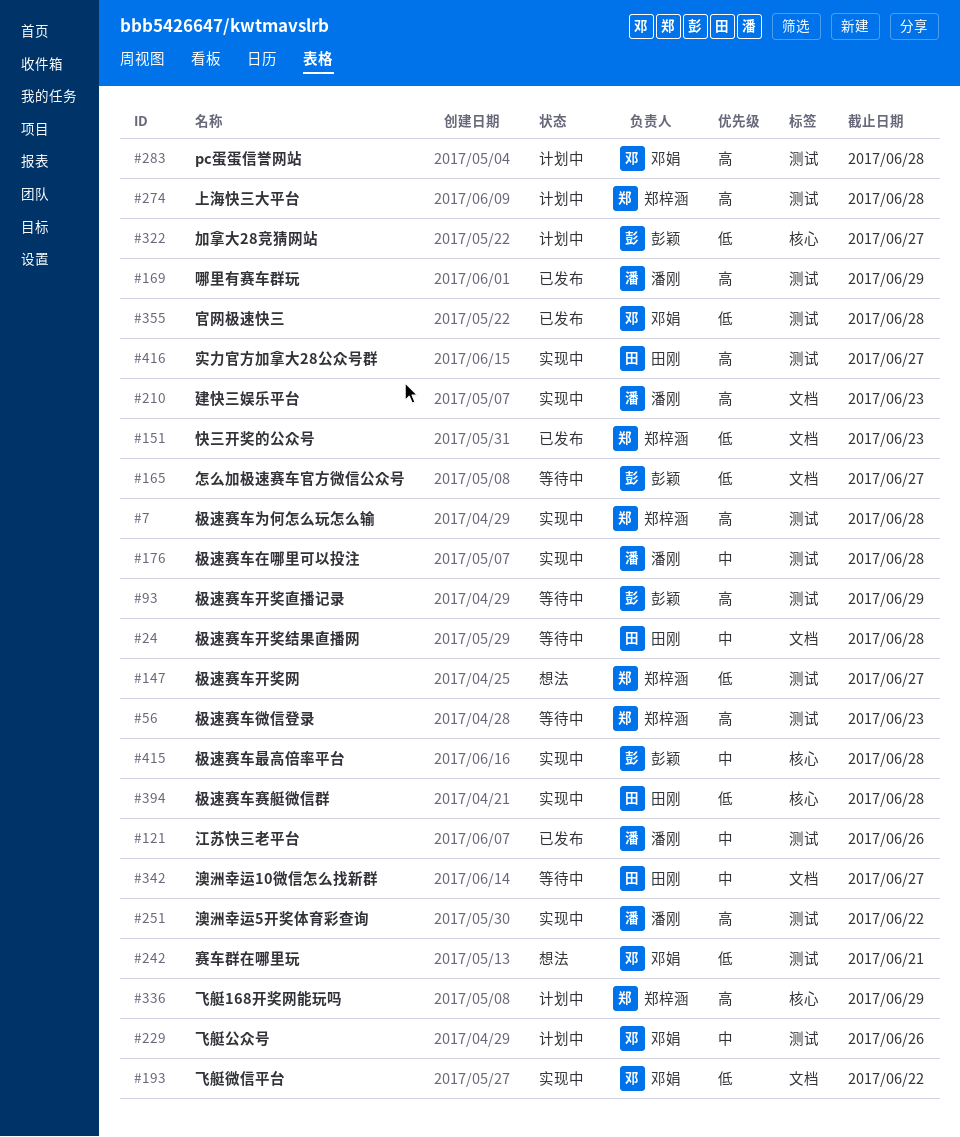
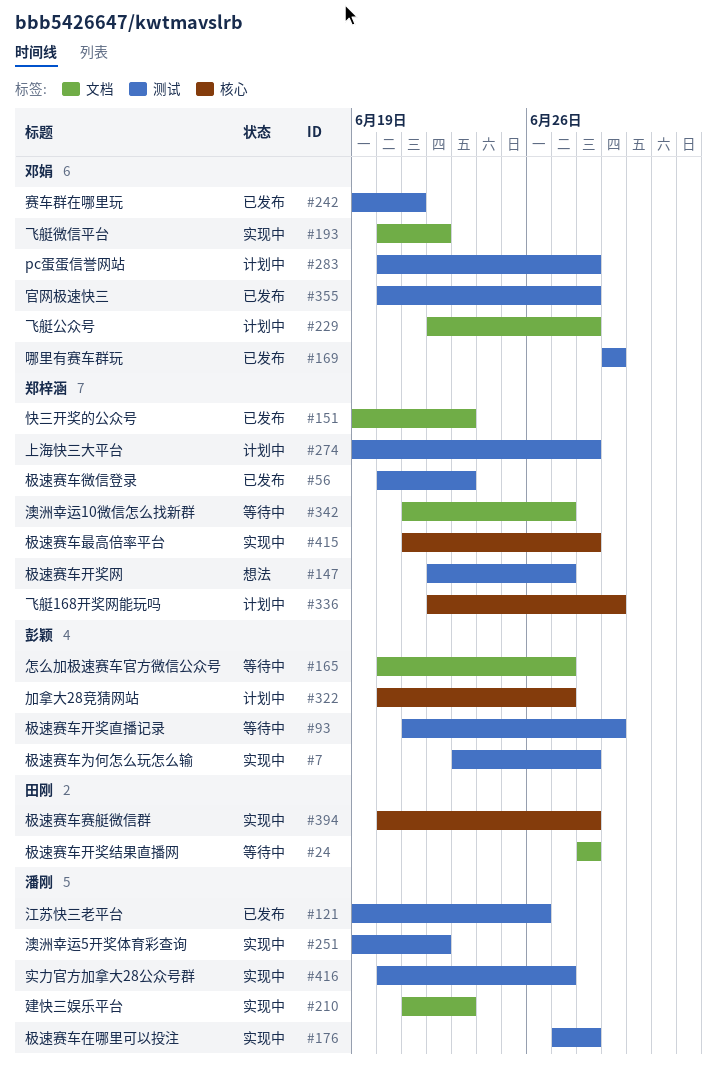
#7, owner: 郑梓涵 -> 彭颖
#56, status: 等待中 -> 已发布
#169, owner: 潘刚 -> 邓娟
#229, label: 测试 -> 文档
#229, due: Jun 26 -> Jun 28
#242, status: 想法 -> 已发布
#342, owner: 田刚 -> 郑梓涵
#415, owner: 彭颖 -> 郑梓涵
#416, owner: 田刚 -> 潘刚

